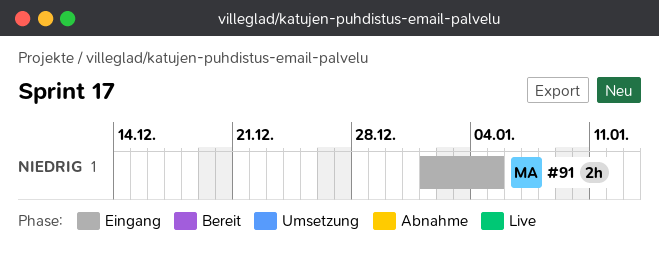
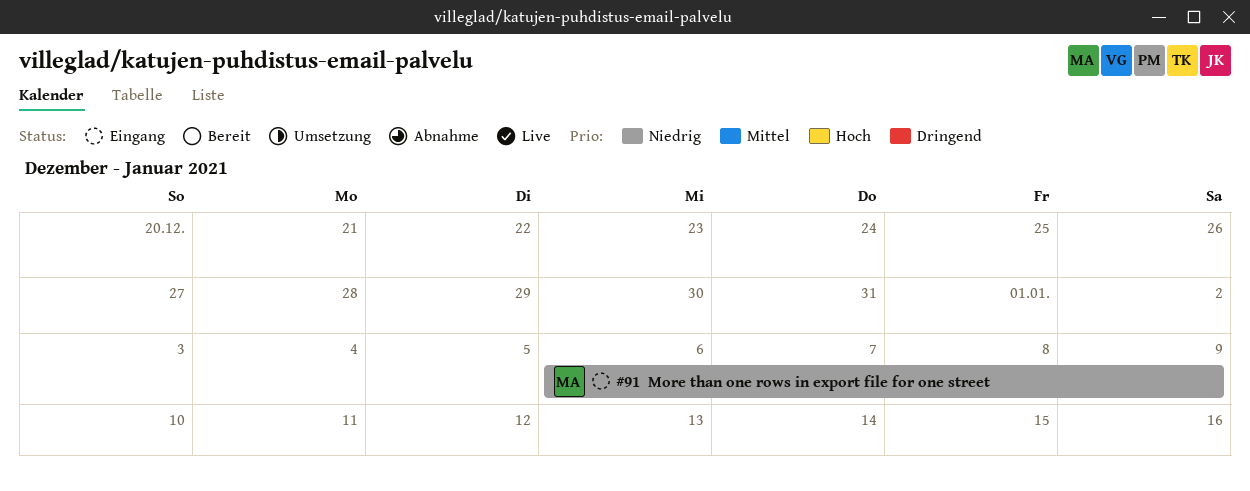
#91, start: Jan 1 -> Jan 6
#91, due: Jan 5 -> Jan 9

